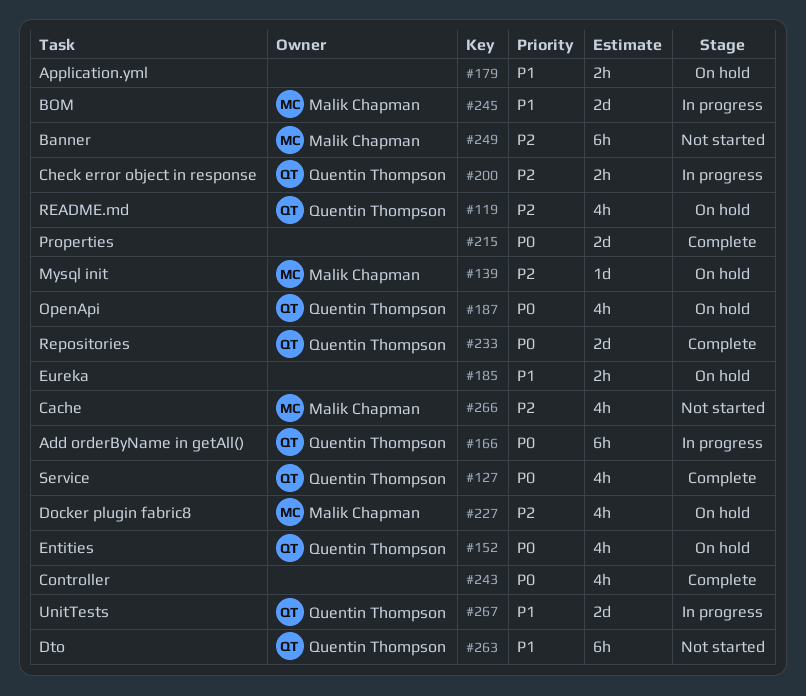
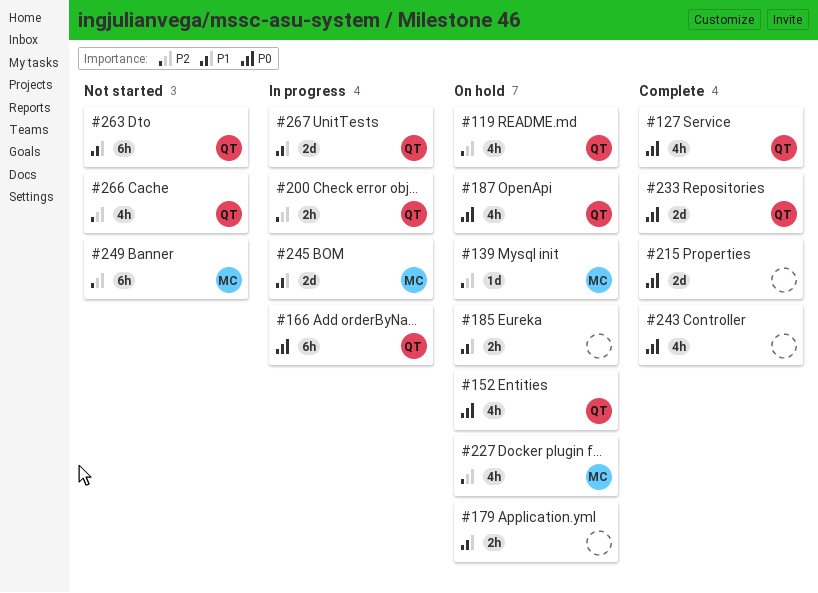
#266, owner: Malik Chapman -> Quentin Thompson

